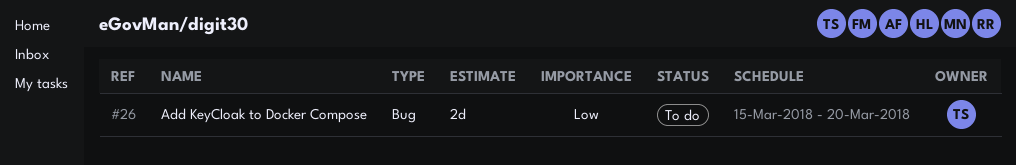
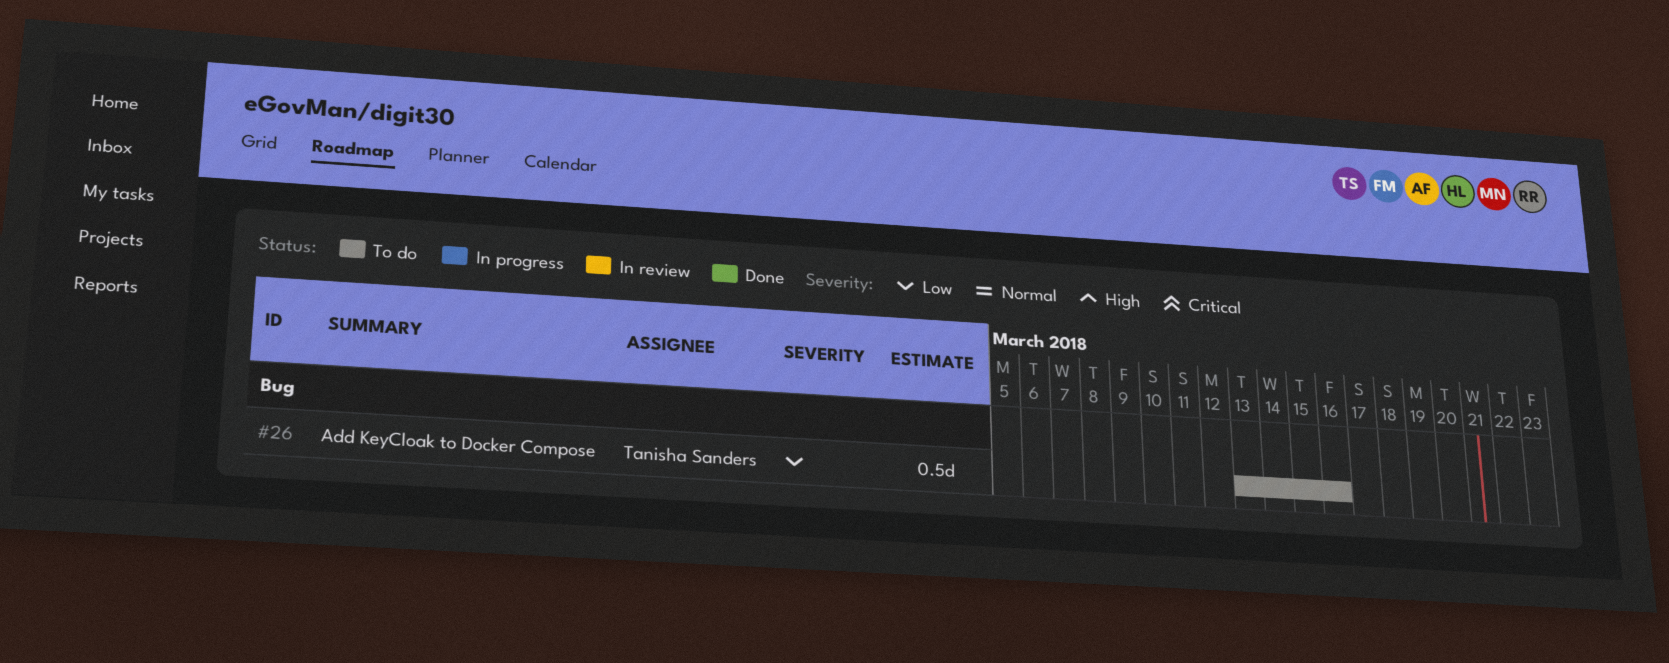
#26, estimate: 2d -> 0.5d
#26, start: Mar 15 -> Mar 13
#26, due: Mar 20 -> Mar 16

